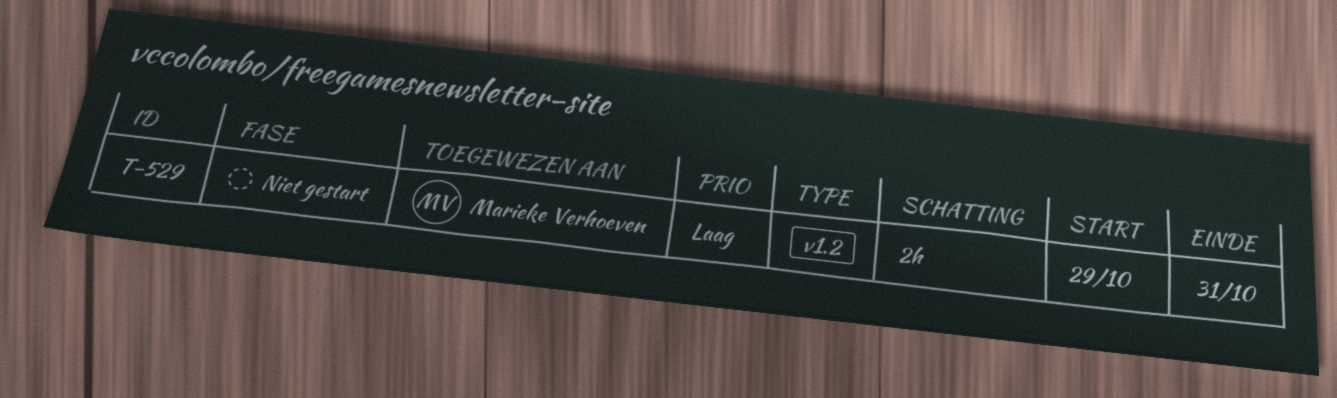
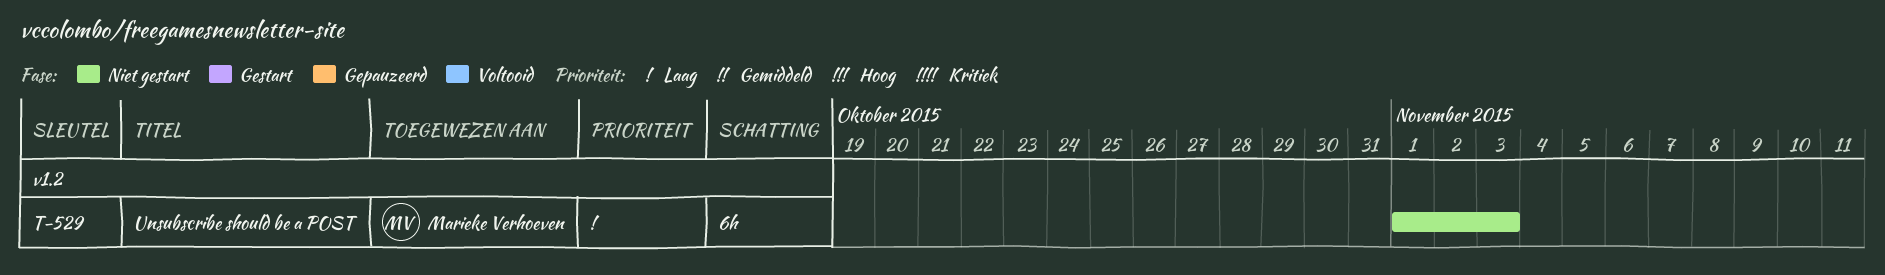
T-529, estimate: 2h -> 6h
T-529, start: Oct 29 -> Nov 1
T-529, due: Oct 31 -> Nov 3

